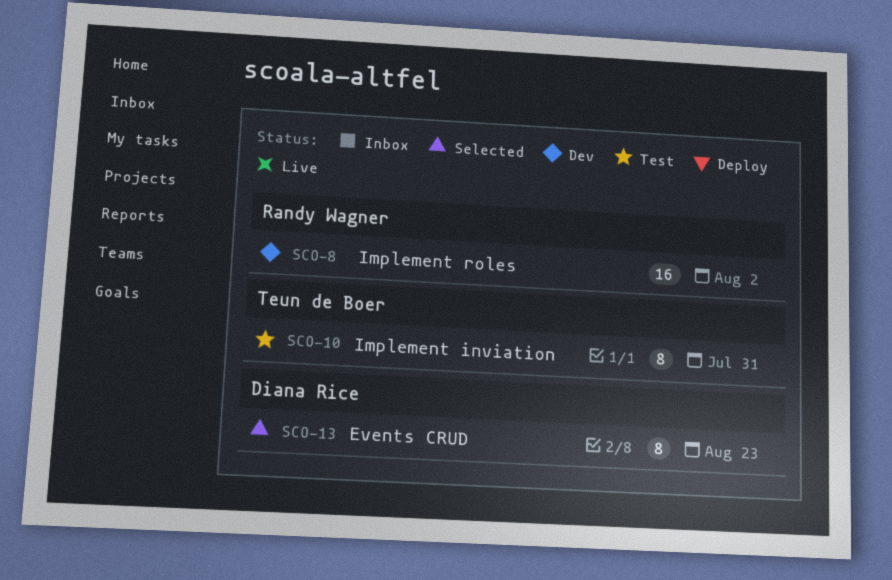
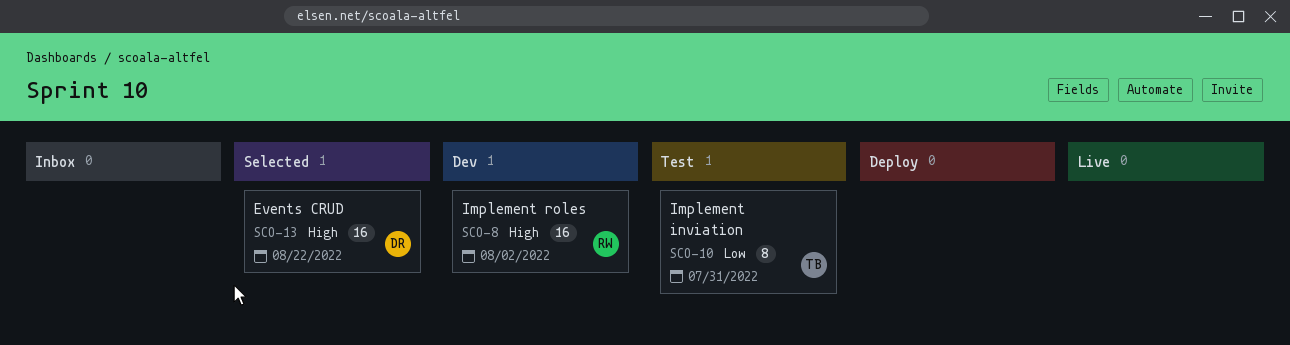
SCO-13, estimate: 8 -> 16
SCO-13, due: Aug 23 -> Aug 22

